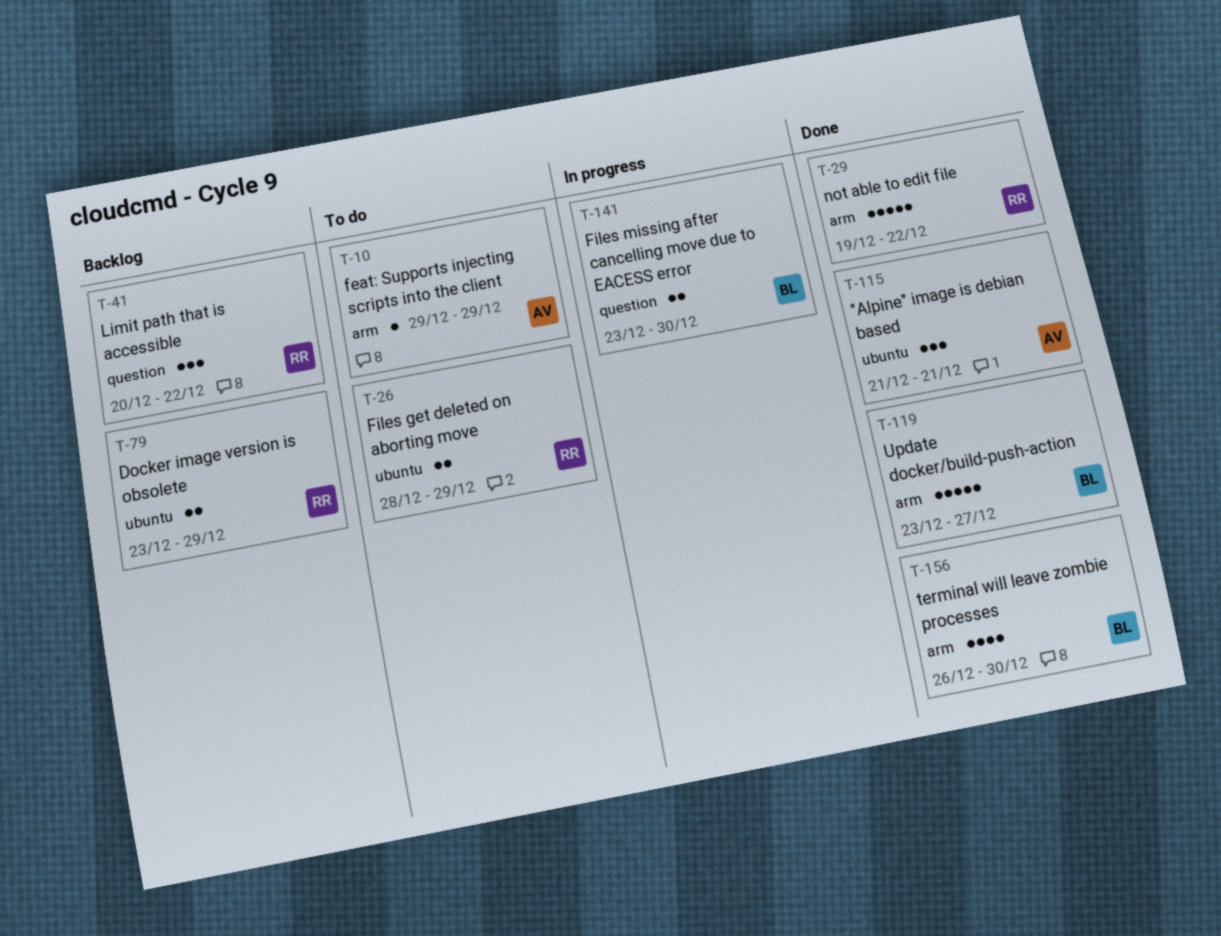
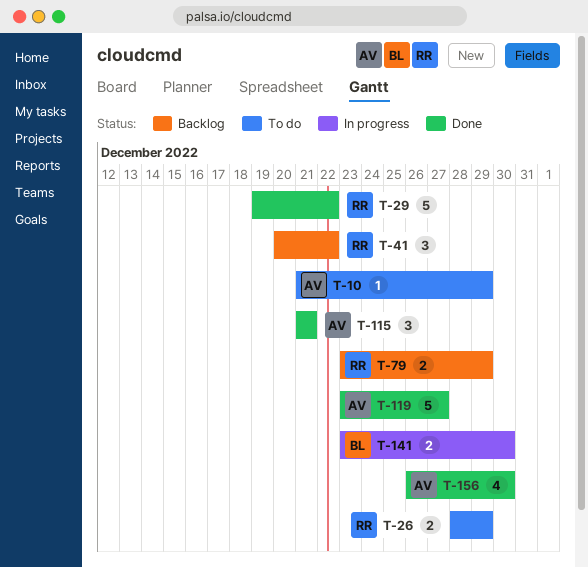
T-10, start: Dec 29 -> Dec 21
T-119, owner: BL -> AV
T-156, owner: BL -> AV

